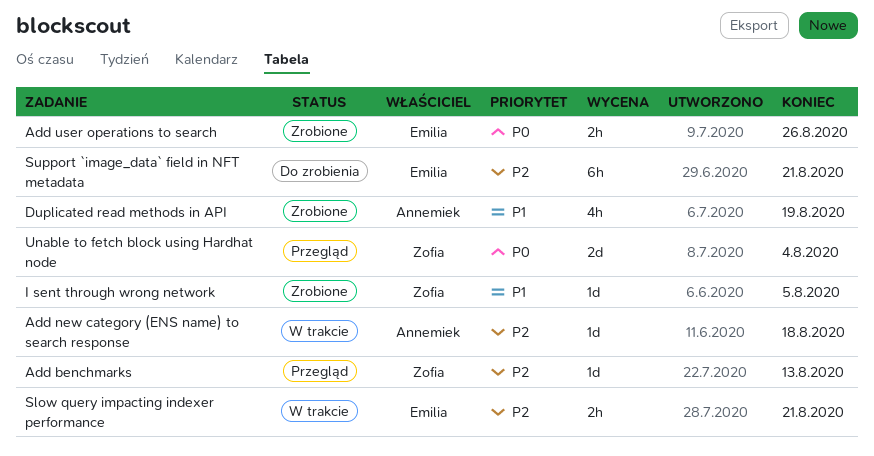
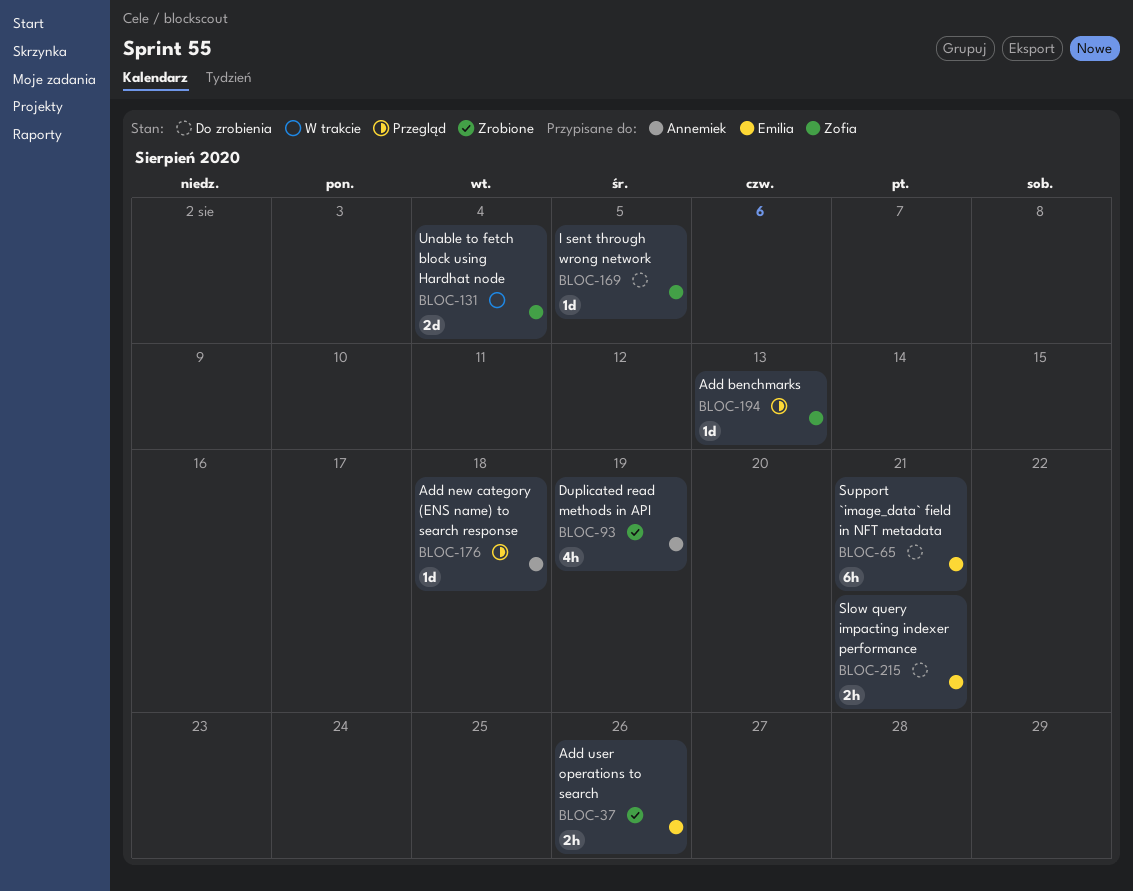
Add new category (ENS name) to search response, status: W trakcie -> Przegląd
I sent through wrong network, status: Zrobione -> Do zrobienia
Slow query impacting indexer performance, status: W trakcie -> Do zrobienia
Unable to fetch block using Hardhat node, status: Przegląd -> W trakcie

